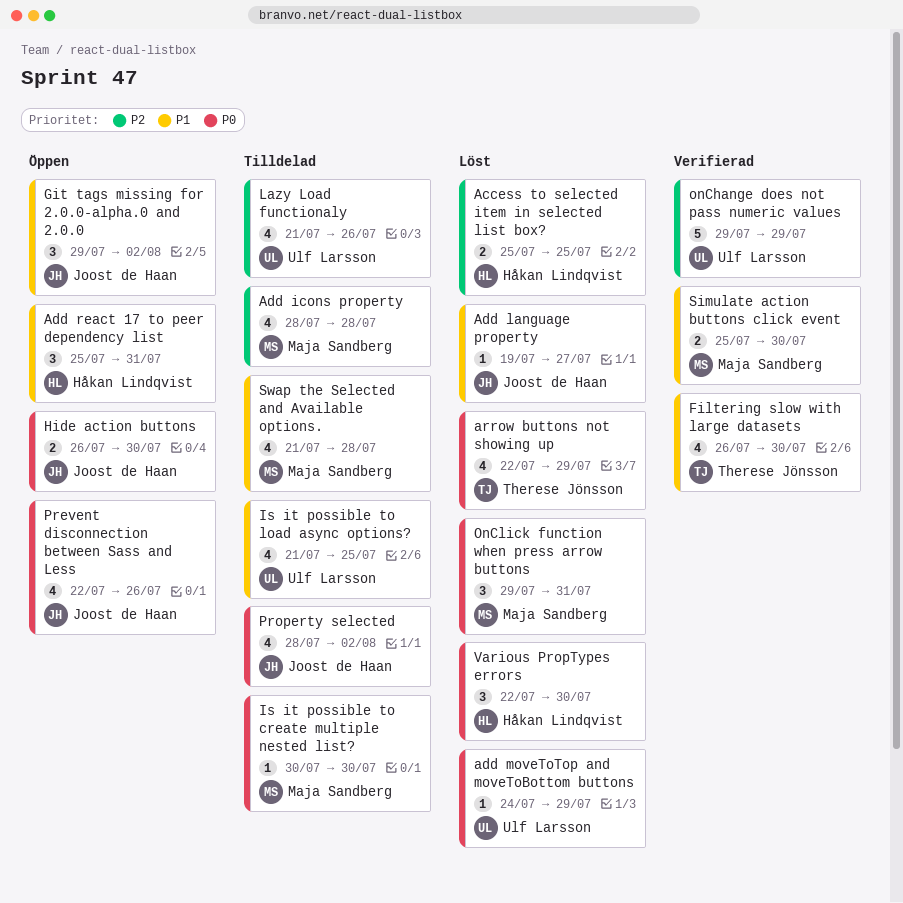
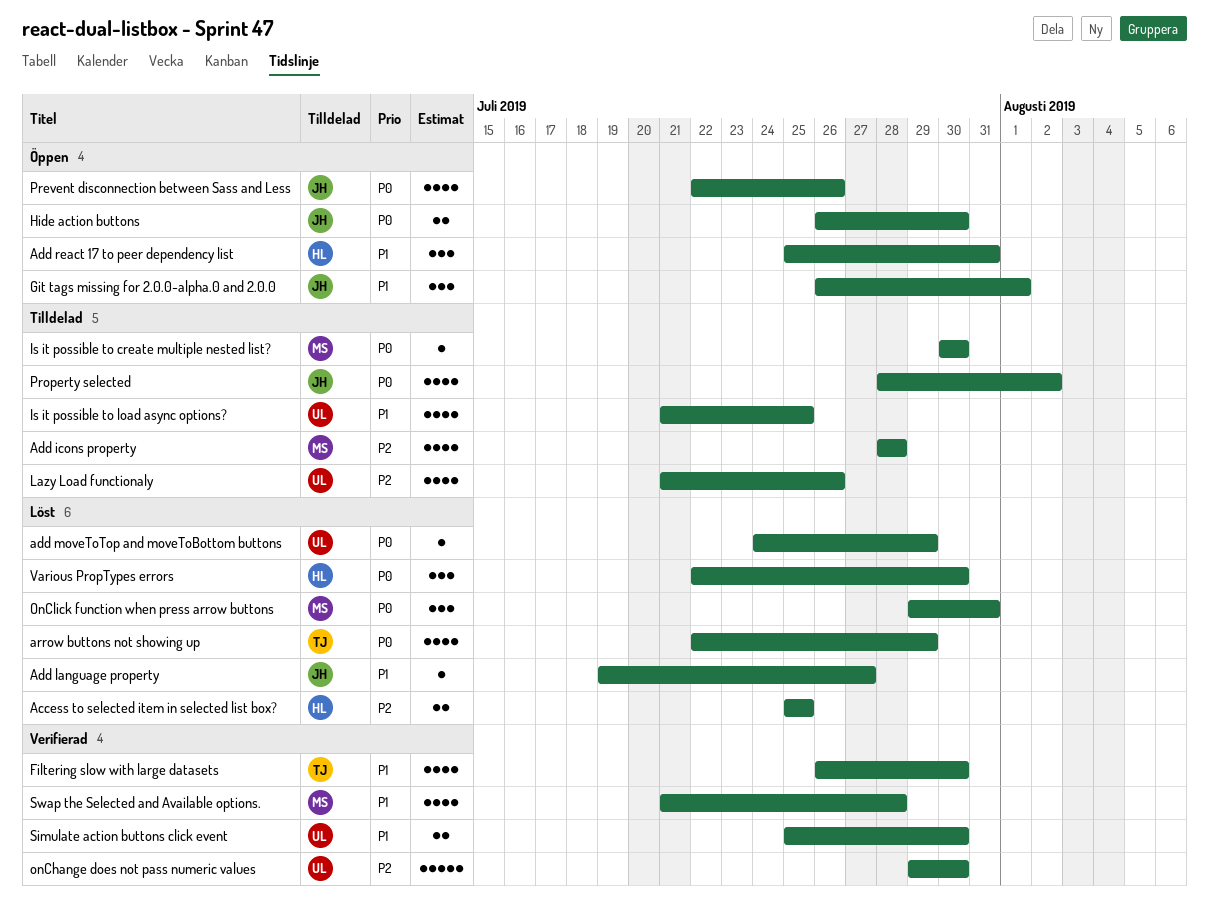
Git tags missing for 2.0.0-alpha.0 and 2.0.0, start: Jul 29 -> Jul 26
Git tags missing for 2.0.0-alpha.0 and 2.0.0, due: Aug 2 -> Aug 1
onChange does not pass numeric values, due: Jul 29 -> Jul 30
Simulate action buttons click event, owner: Maja Sandberg -> Ulf Larsson
Swap the Selected and Available options., status: Tilldelad -> Verifierad

